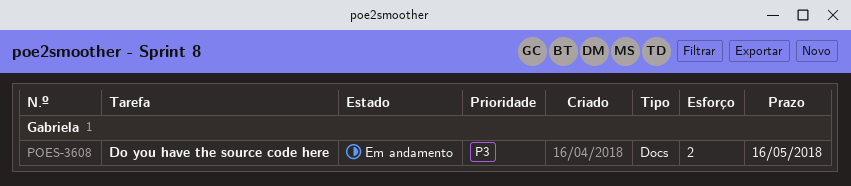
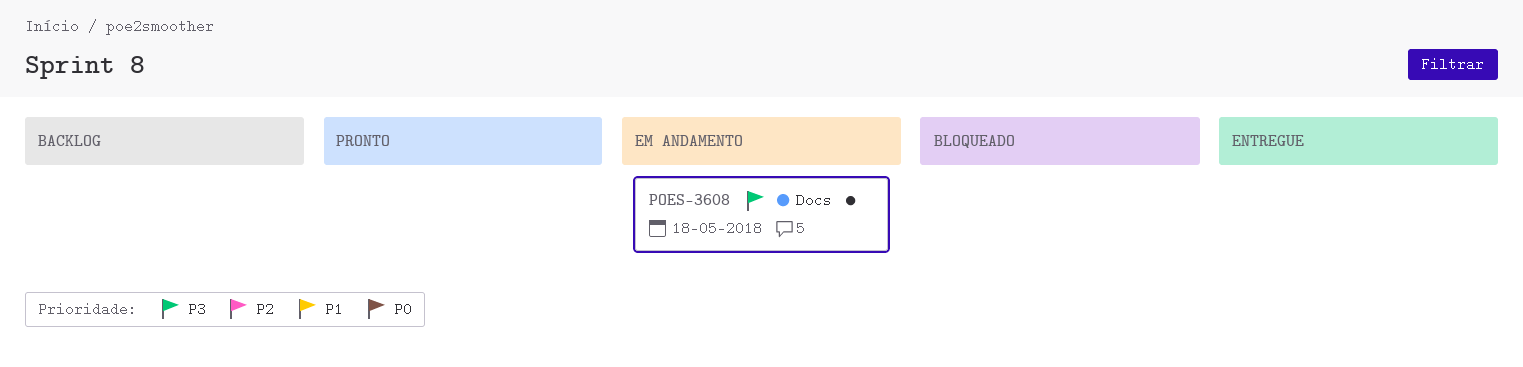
POES-3608, estimate: 2 -> 1
POES-3608, due: May 16 -> May 18

